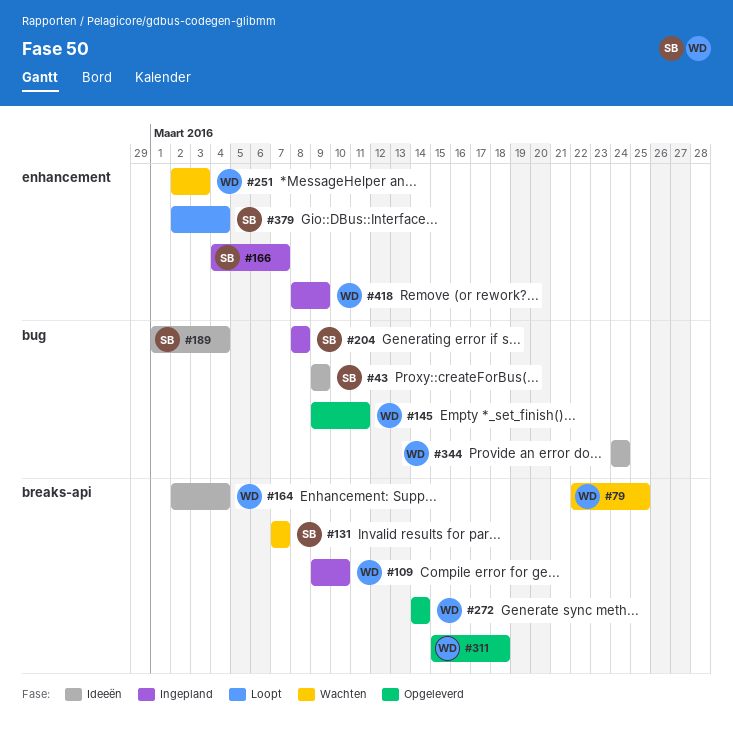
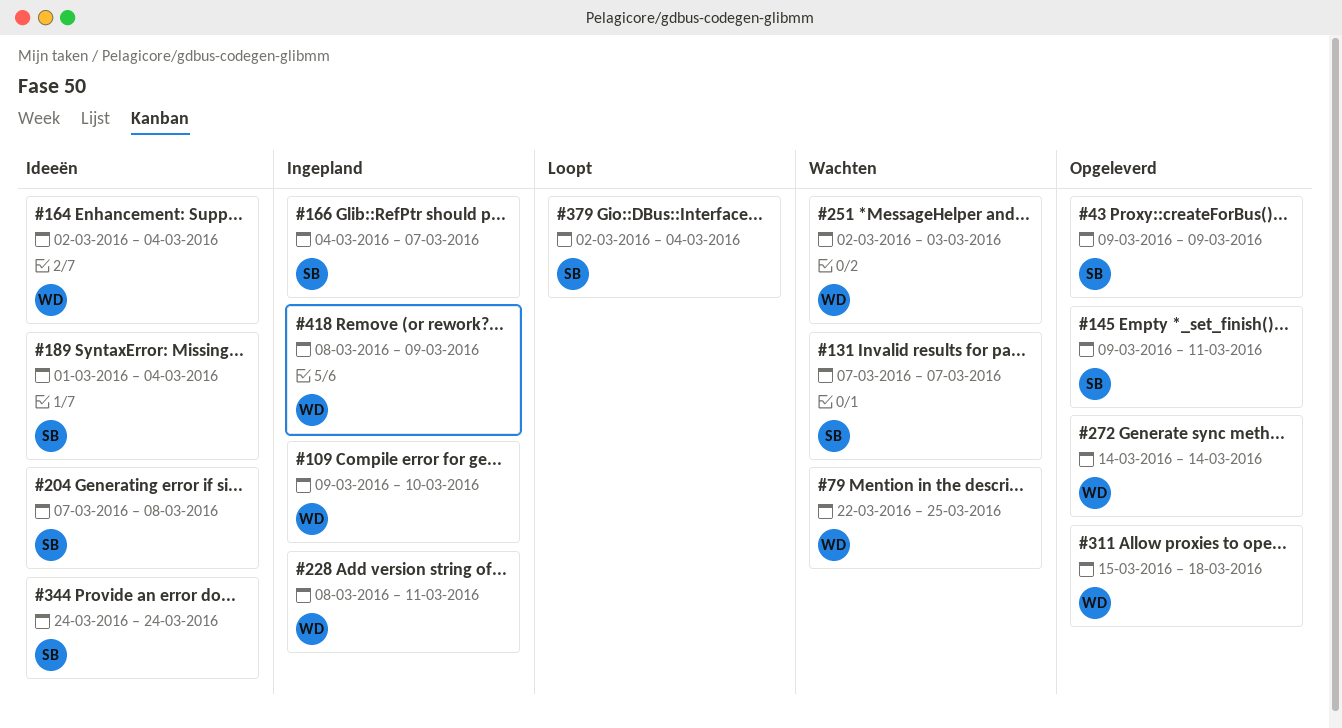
#43, status: Ideeën -> Opgeleverd
#145, owner: WD -> SB
#204, status: Ingepland -> Ideeën
#204, start: Mar 8 -> Mar 7
#228: none -> present
#344, owner: WD -> SB

